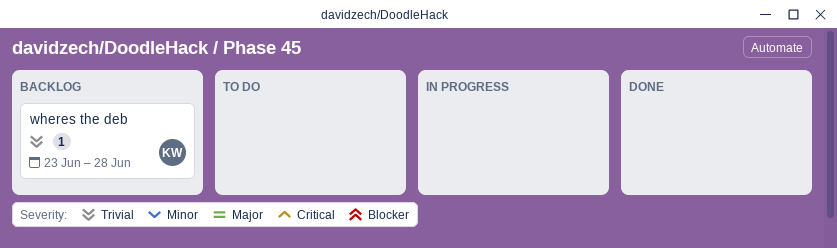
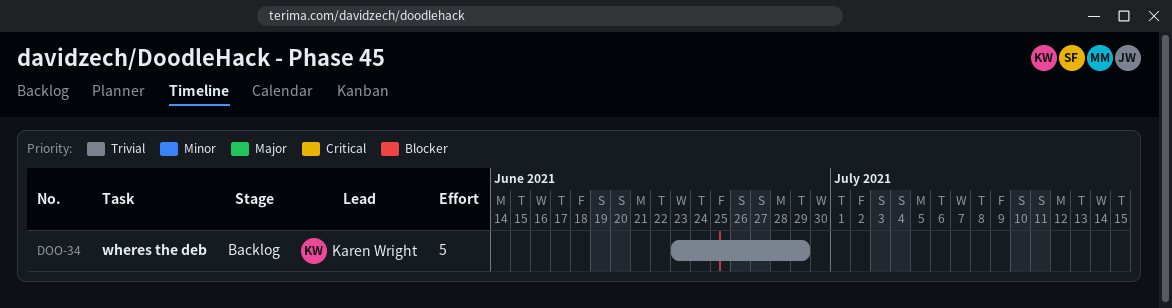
wheres the deb, estimate: 1 -> 5
wheres the deb, due: Jun 28 -> Jun 29

